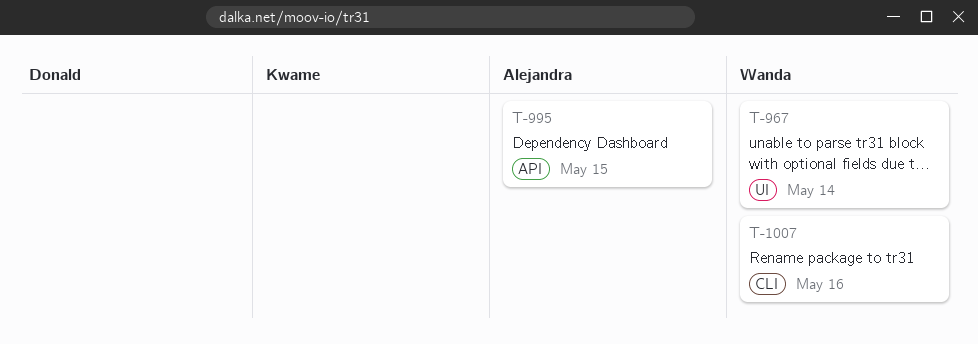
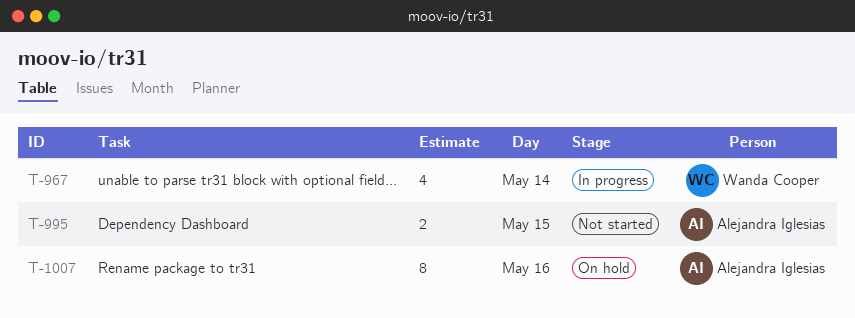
T-1007, owner: Wanda Cooper -> Alejandra Iglesias

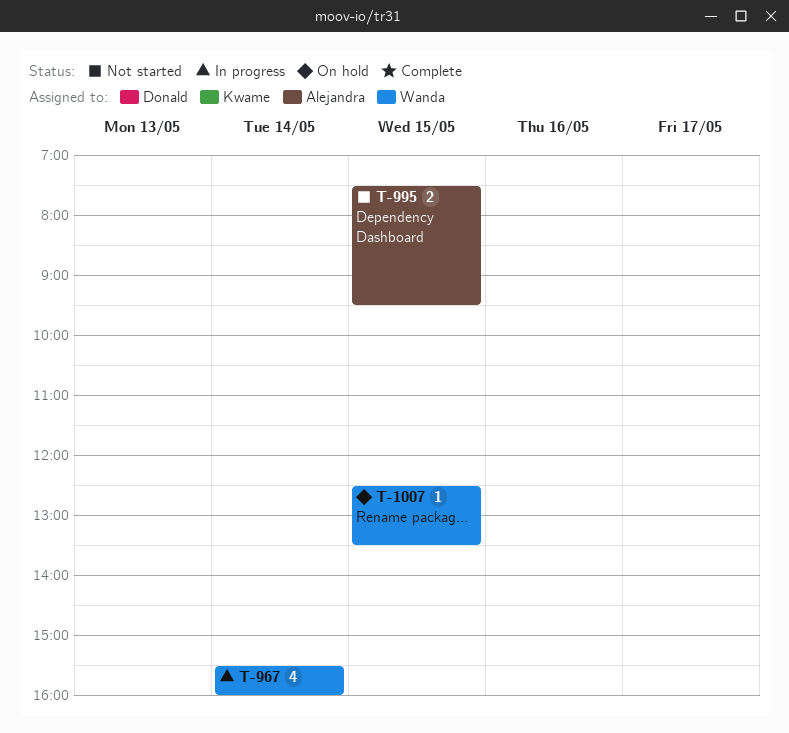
T-1007, owner: Alejandra Iglesias -> Wanda Cooper
T-1007, estimate: 8 -> 1
T-1007, day: May 16 -> May 15

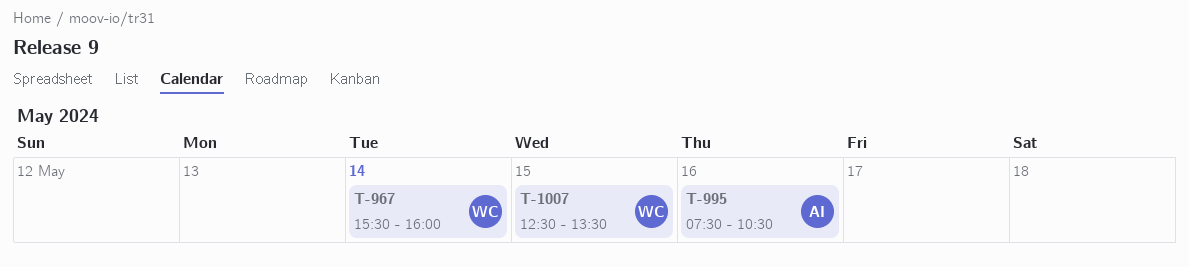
T-995, day: May 15 -> May 16
T-995, ends: 09:30 -> 10:30

